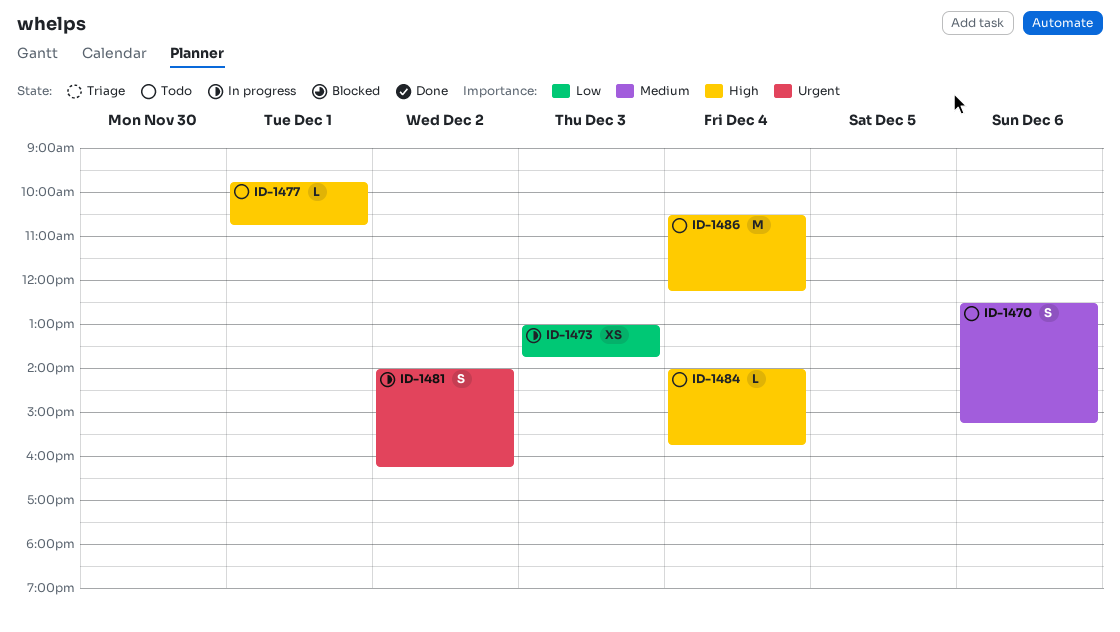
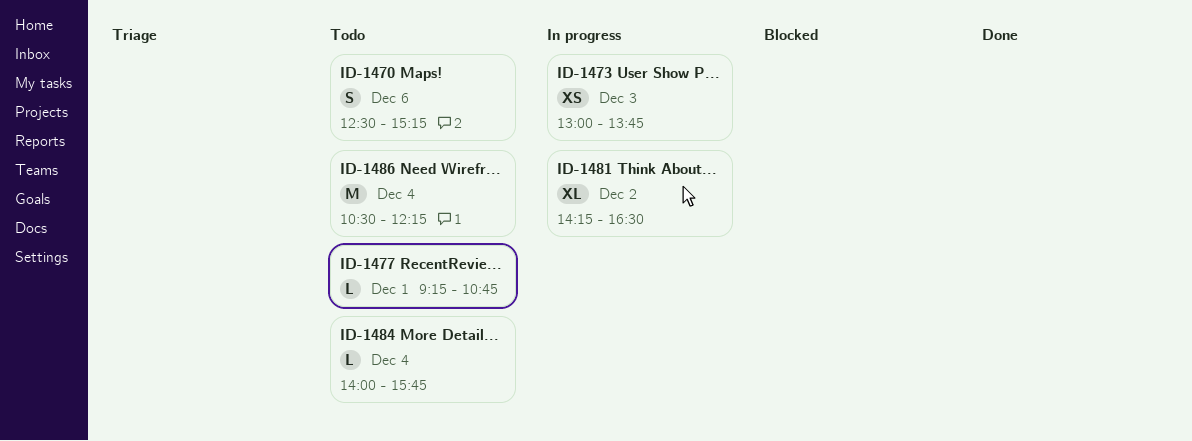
ID-1477, begins: 09:45 -> 09:15
ID-1481, estimate: S -> XL
ID-1481, begins: 14:00 -> 14:15
ID-1481, ends: 16:15 -> 16:30

